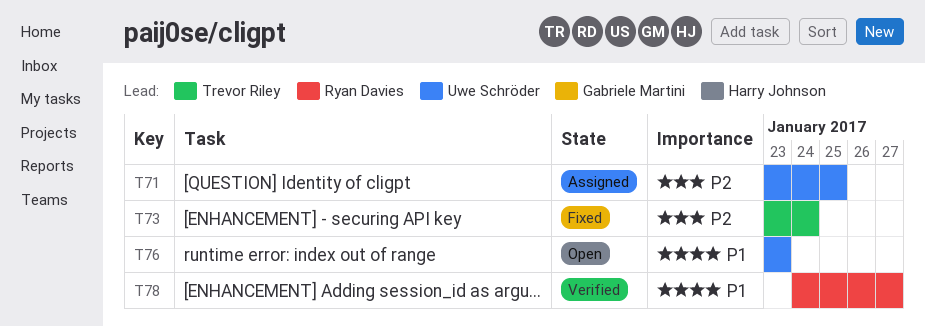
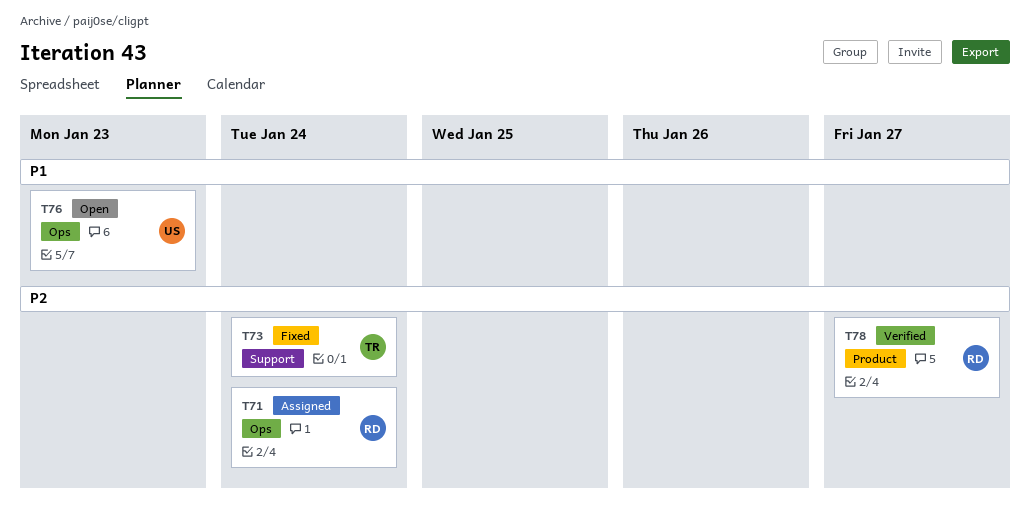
T71, owner: Uwe Schröder -> Ryan Davies
T71, due: Jan 25 -> Jan 24
T78, priority: P1 -> P2

